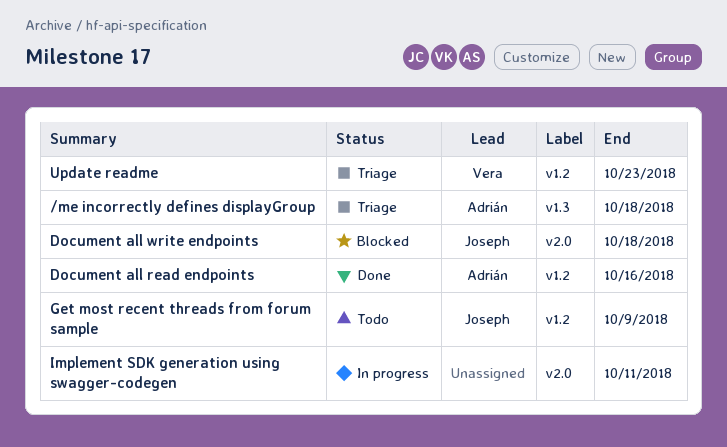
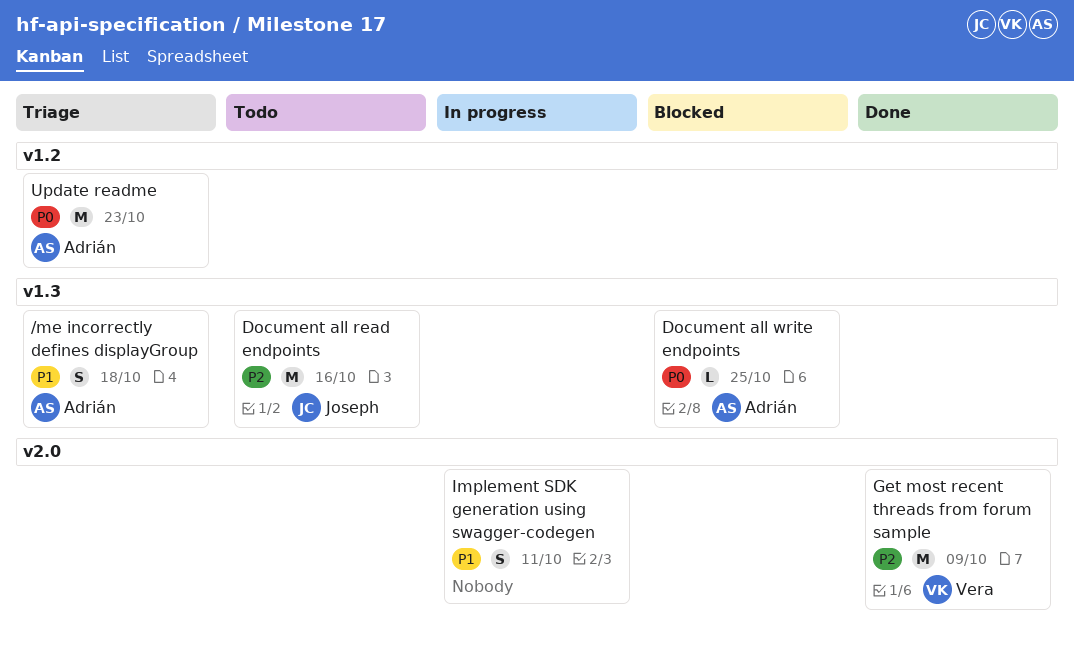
Document all read endpoints, status: Done -> Todo
Document all read endpoints, owner: Adrián -> Joseph
Document all read endpoints, label: v1.2 -> v1.3
Document all write endpoints, owner: Joseph -> Adrián
Document all write endpoints, label: v2.0 -> v1.3
Document all write endpoints, due: Oct 18 -> Oct 25
Get most recent threads from forum sample, status: Todo -> Done
Get most recent threads from forum sample, owner: Joseph -> Vera
Get most recent threads from forum sample, label: v1.2 -> v2.0
Update readme, owner: Vera -> Adrián

